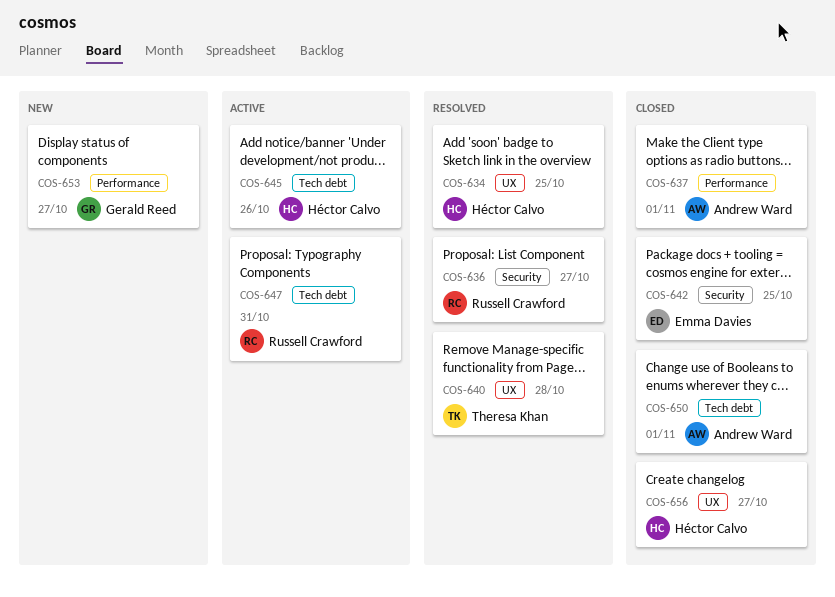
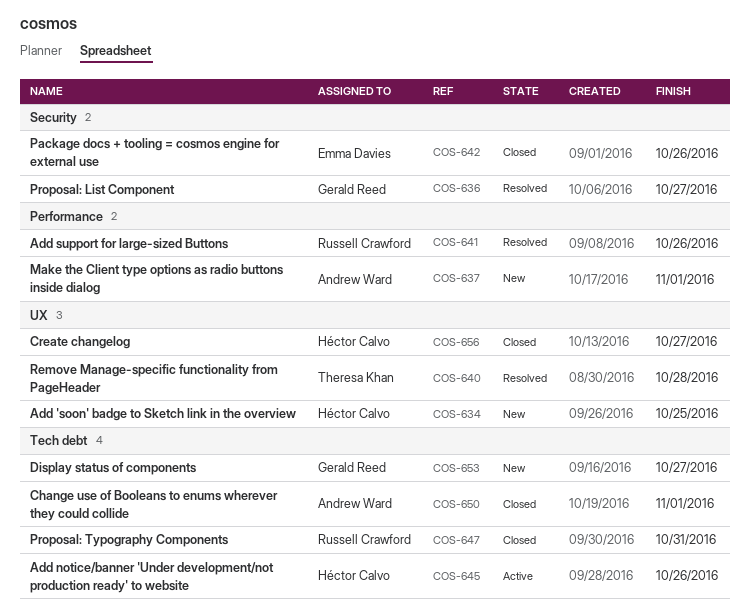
COS-634, status: Resolved -> New
COS-636, owner: Russell Crawford -> Gerald Reed
COS-637, status: Closed -> New
COS-641: none -> present
COS-642, due: Oct 25 -> Oct 26
COS-647, status: Active -> Closed
COS-653, label: Performance -> Tech debt

